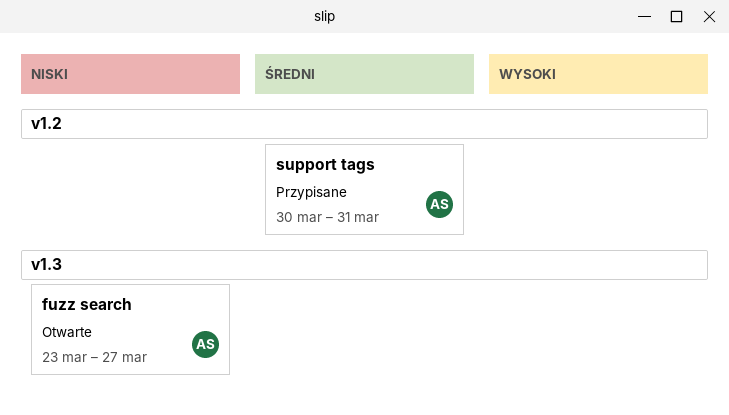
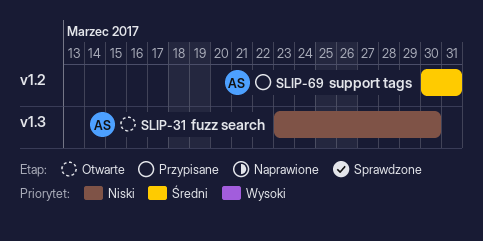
fuzz search, due: Mar 27 -> Mar 30

